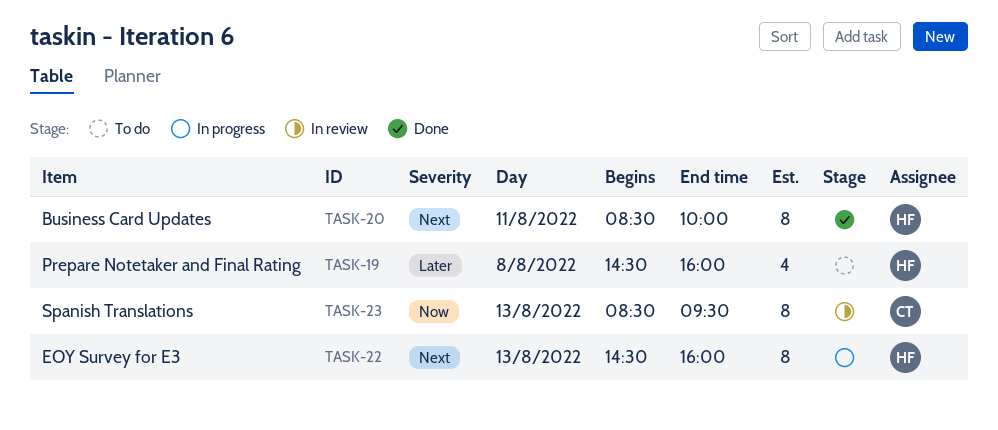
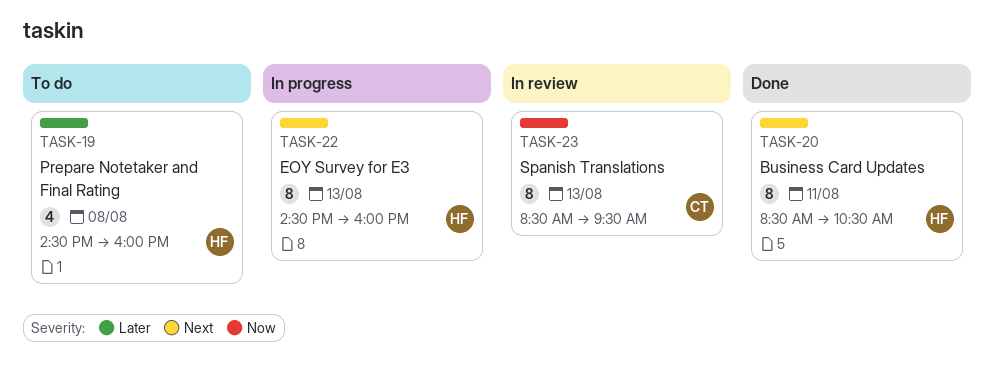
TASK-20, ends: 10:00 -> 10:30

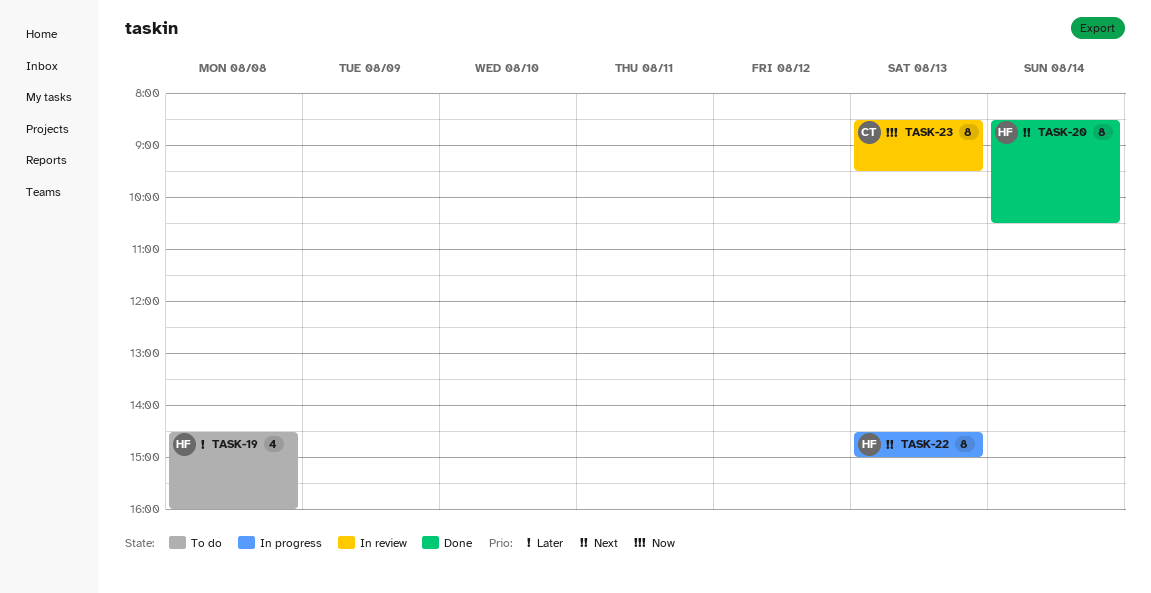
TASK-20, day: Aug 11 -> Aug 14
TASK-22, ends: 16:00 -> 15:00

